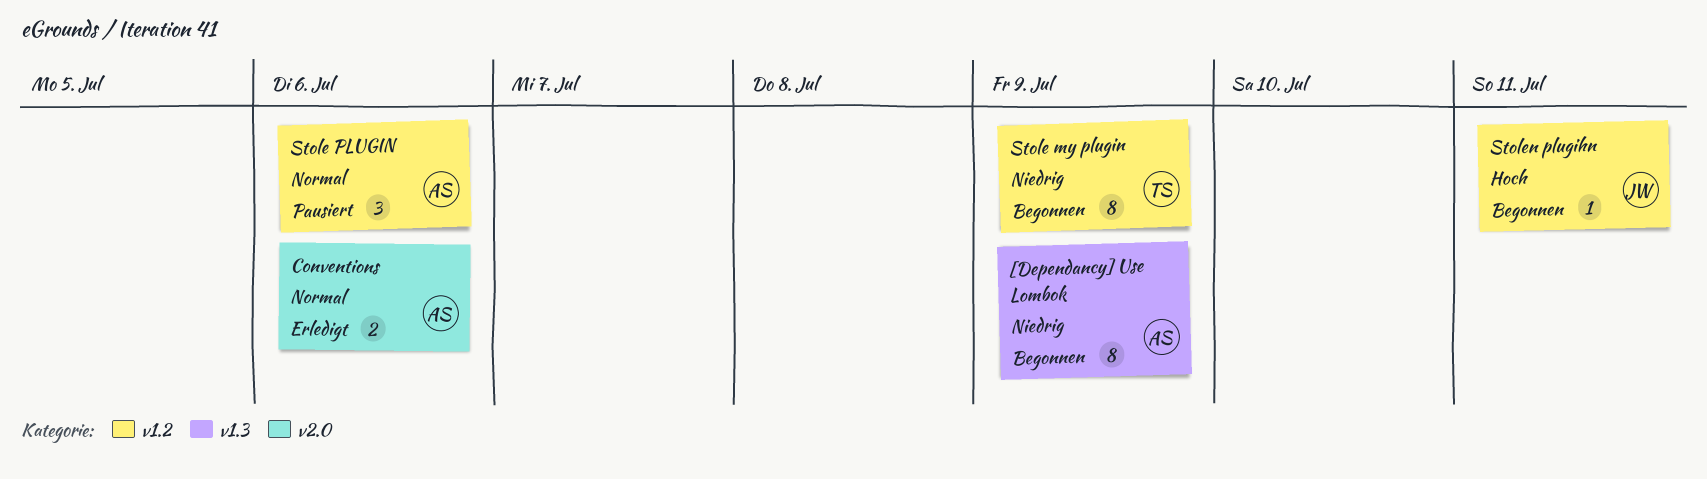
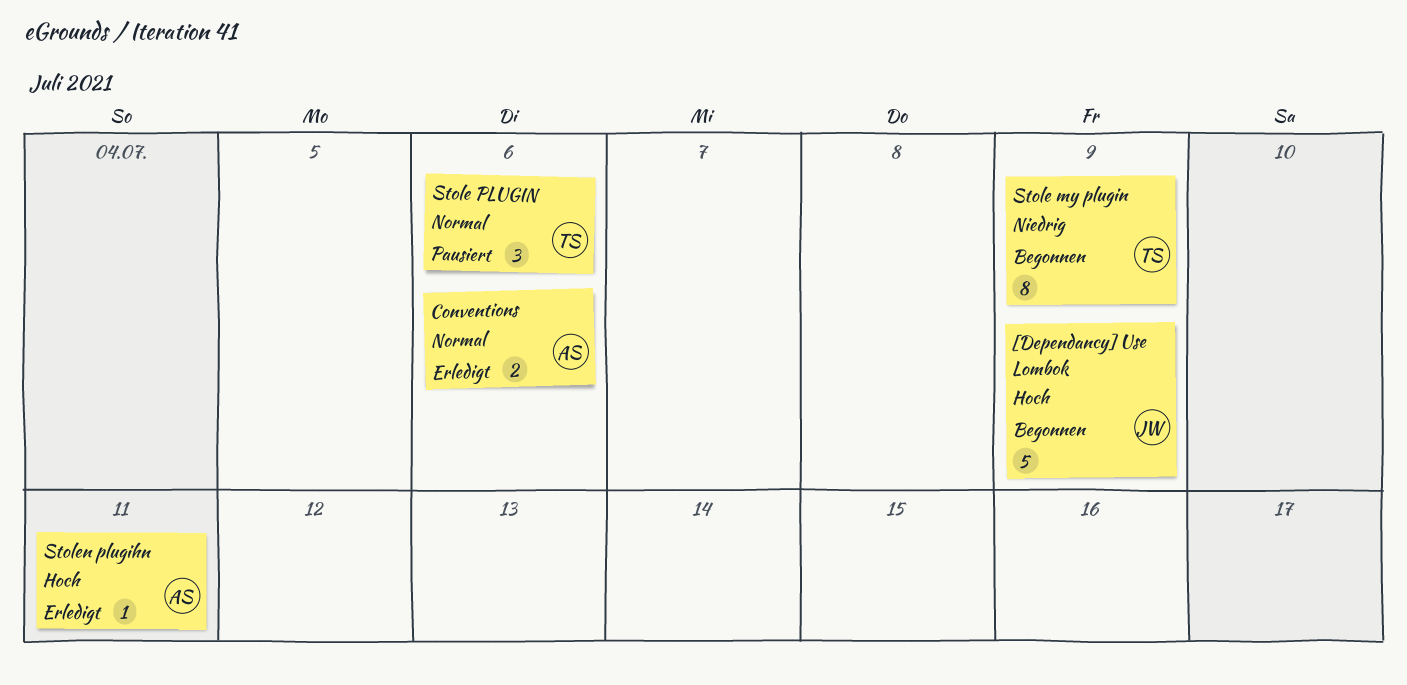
[Dependancy] Use Lombok, owner: AS -> JW
[Dependancy] Use Lombok, priority: Niedrig -> Hoch
[Dependancy] Use Lombok, estimate: 8 -> 5
Stole PLUGIN, owner: AS -> TS
Stolen plugihn, status: Begonnen -> Erledigt
Stolen plugihn, owner: JW -> AS

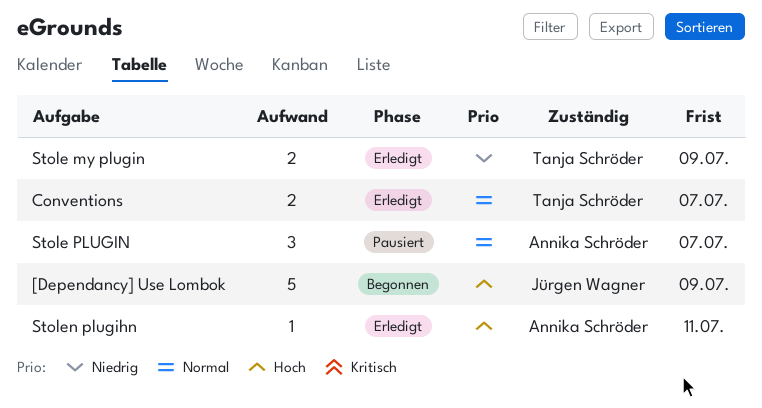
Conventions, owner: Annika Schröder -> Tanja Schröder
Conventions, due: Jul 6 -> Jul 7
Stole my plugin, status: Begonnen -> Erledigt
Stole my plugin, estimate: 8 -> 2
Stole PLUGIN, owner: Tanja Schröder -> Annika Schröder
Stole PLUGIN, due: Jul 6 -> Jul 7

